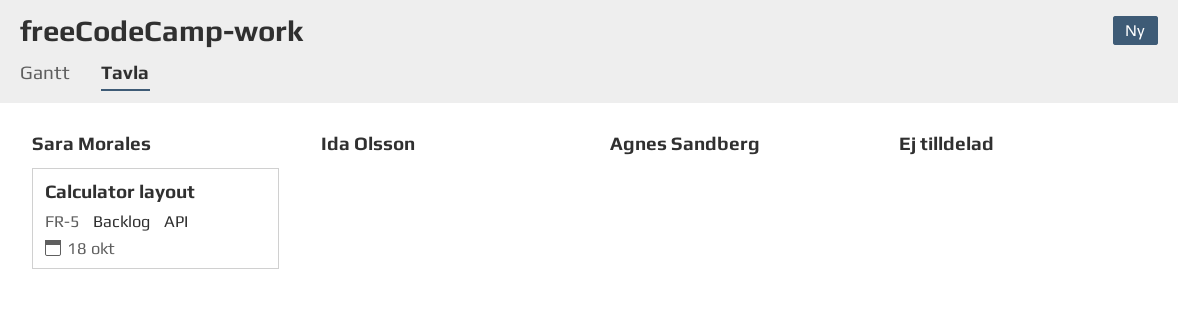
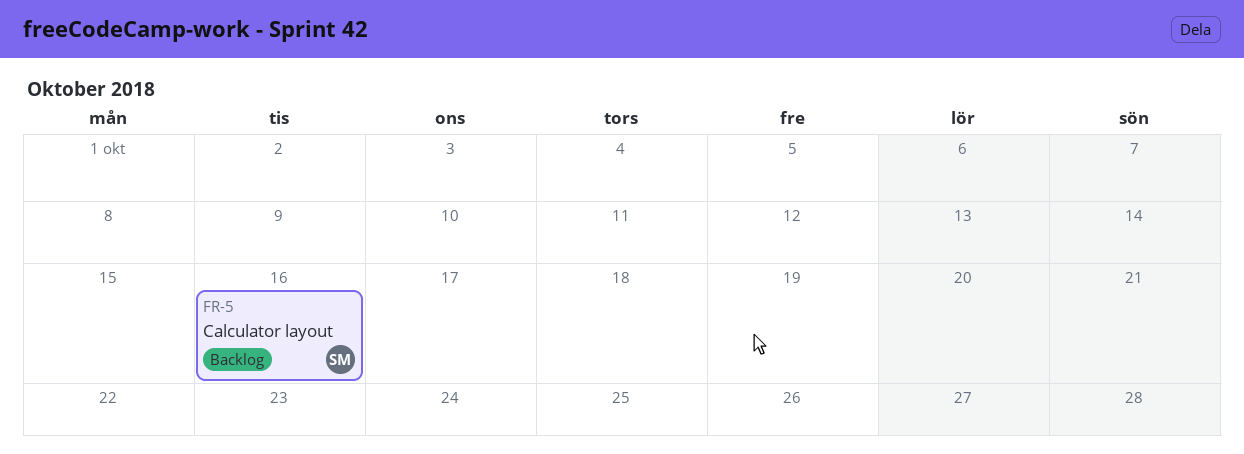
FR-5, due: Oct 18 -> Oct 16

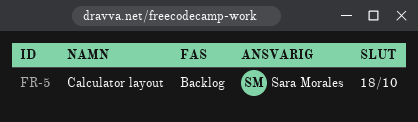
FR-5, due: Oct 16 -> Oct 18

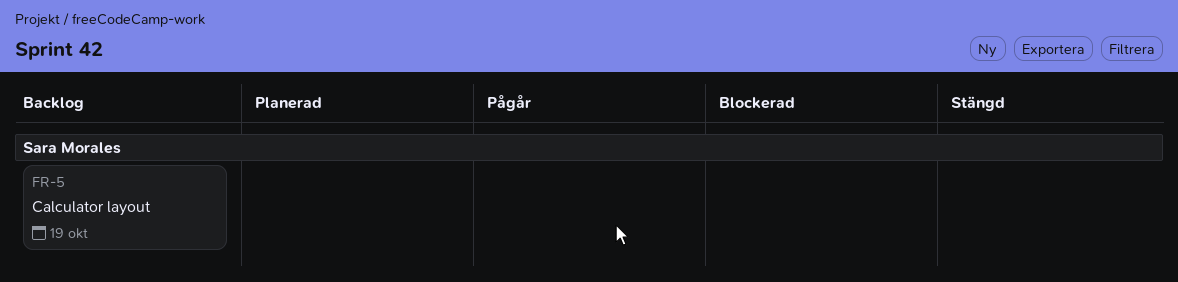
FR-5, due: Oct 18 -> Oct 19

